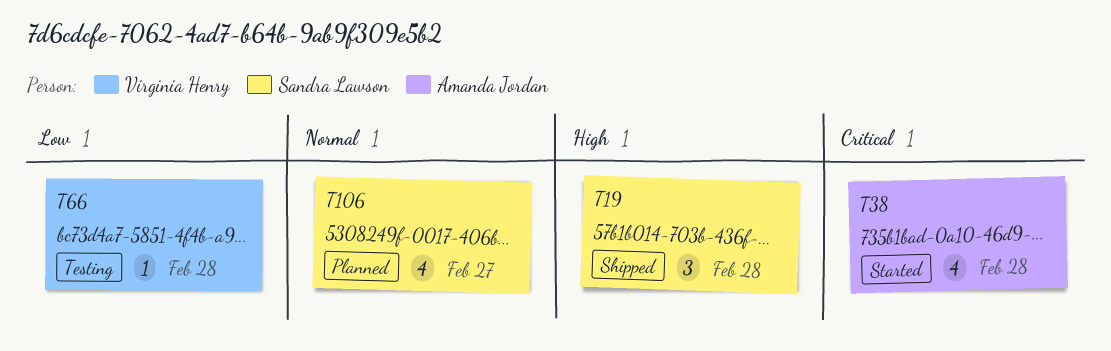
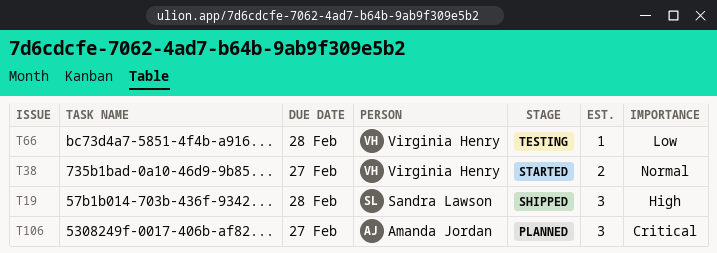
T38, owner: Amanda Jordan -> Virginia Henry
T38, priority: Critical -> Normal
T38, estimate: 4 -> 2
T38, due: Feb 28 -> Feb 27
T106, owner: Sandra Lawson -> Amanda Jordan
T106, priority: Normal -> Critical
T106, estimate: 4 -> 3

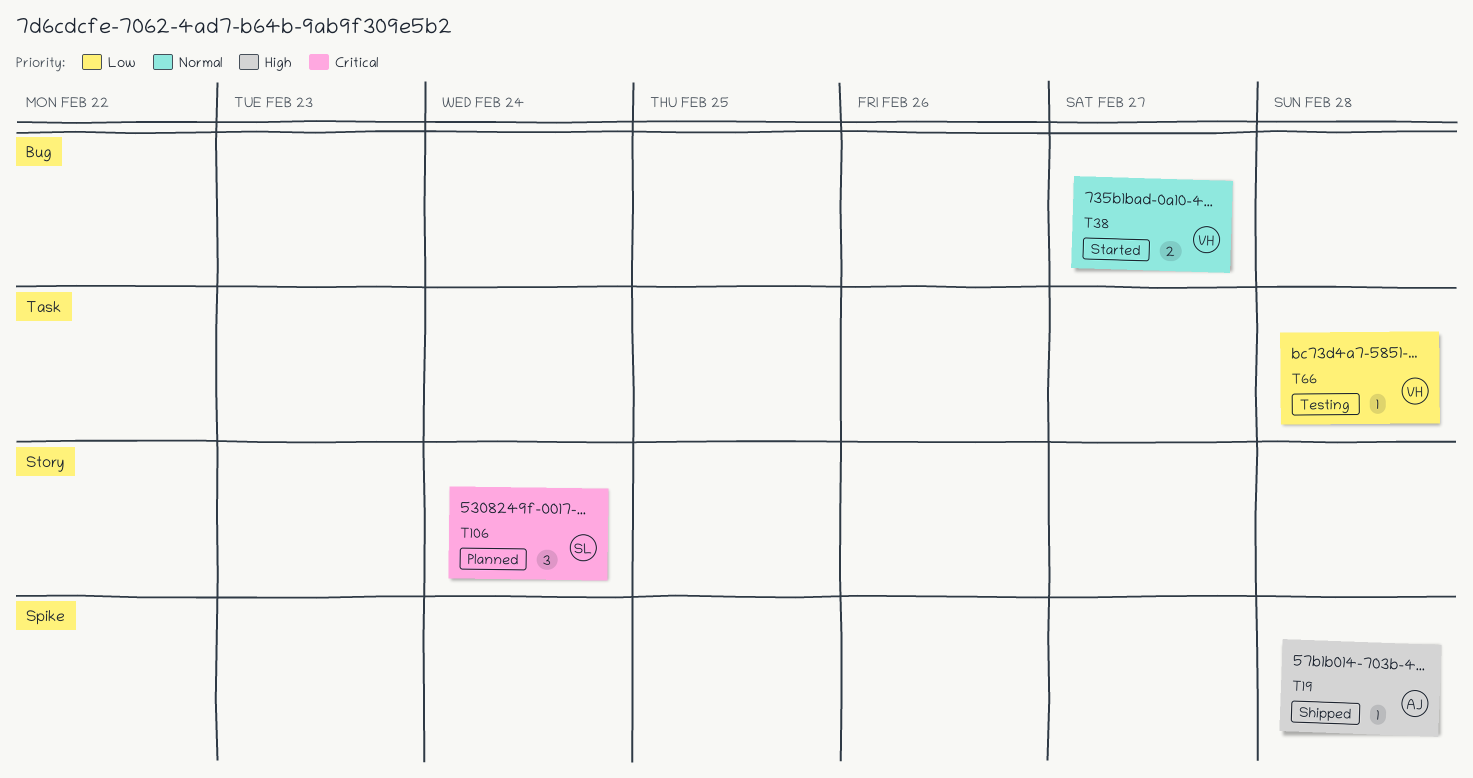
T19, owner: Sandra Lawson -> Amanda Jordan
T19, estimate: 3 -> 1
T106, owner: Amanda Jordan -> Sandra Lawson
T106, due: Feb 27 -> Feb 24

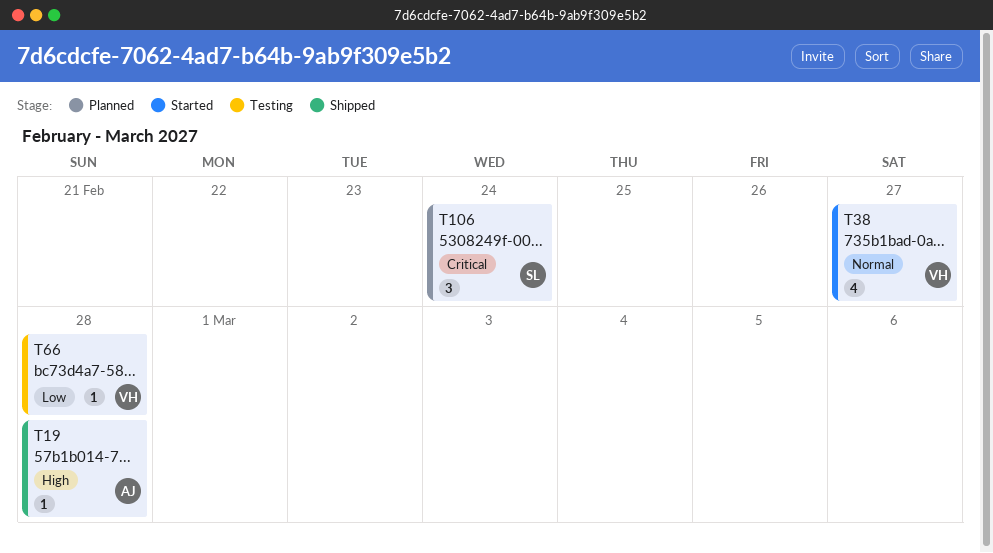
T38, estimate: 2 -> 4

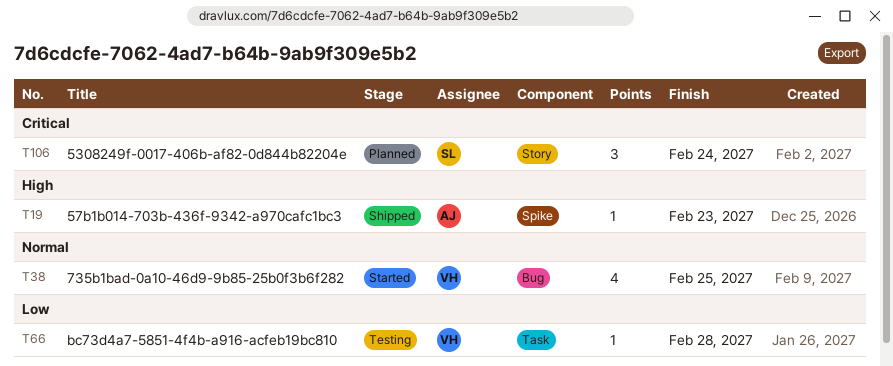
T19, due: Feb 28 -> Feb 23
T38, due: Feb 27 -> Feb 25

